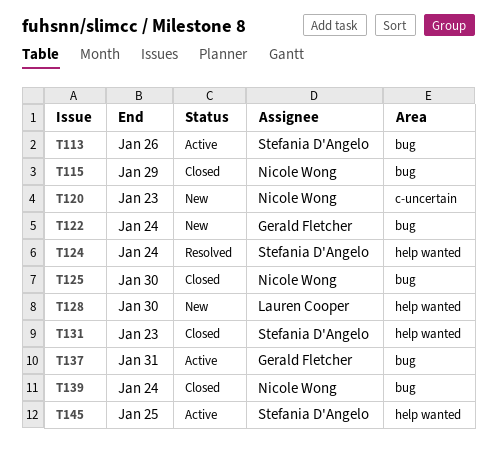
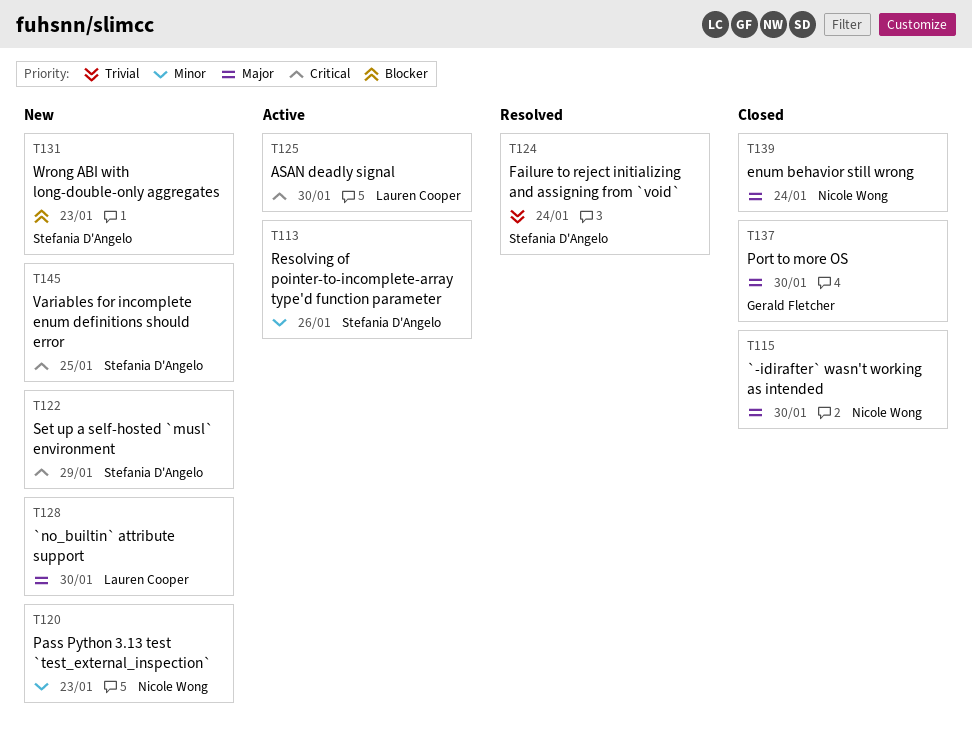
T115, due: Jan 29 -> Jan 30
T122, owner: Gerald Fletcher -> Stefania D'Angelo
T122, due: Jan 24 -> Jan 29
T125, status: Closed -> Active
T125, owner: Nicole Wong -> Lauren Cooper
T131, status: Closed -> New
T137, status: Active -> Closed
T137, due: Jan 31 -> Jan 30
T145, status: Active -> New

